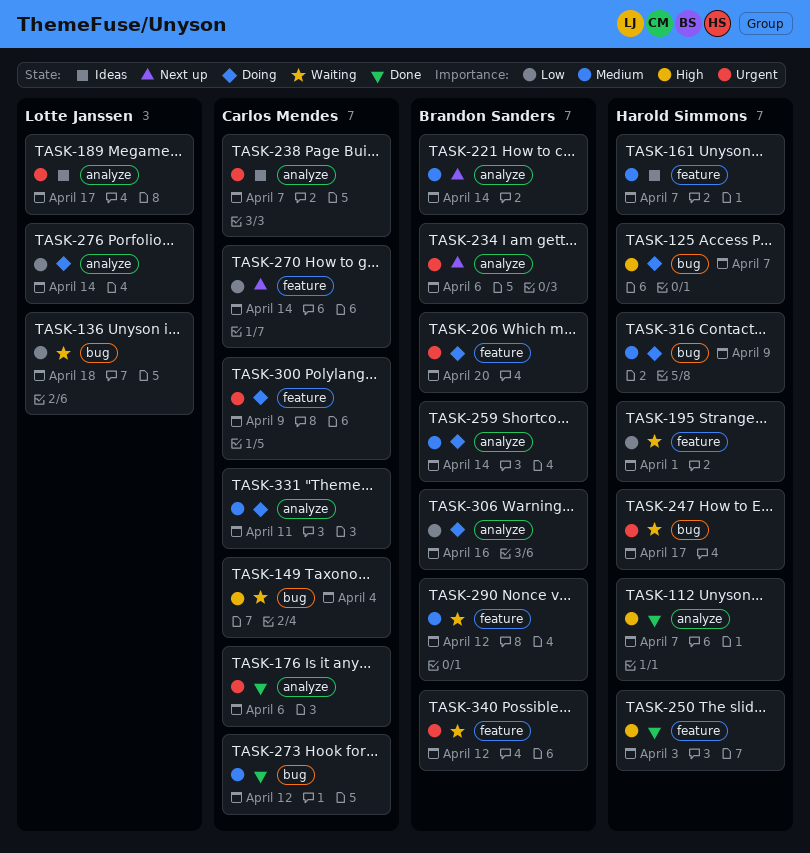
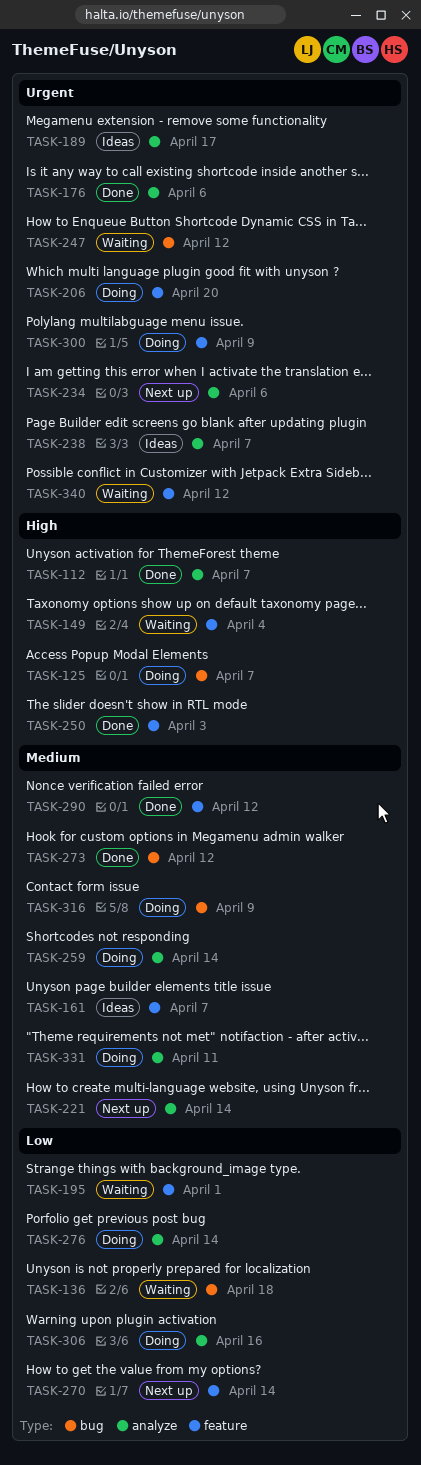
TASK-149, label: bug -> feature
TASK-247, due: Apr 17 -> Apr 12
TASK-290, status: Waiting -> Done

